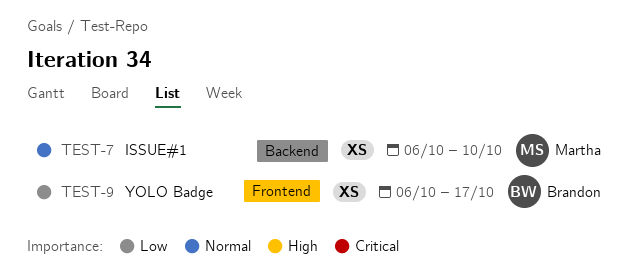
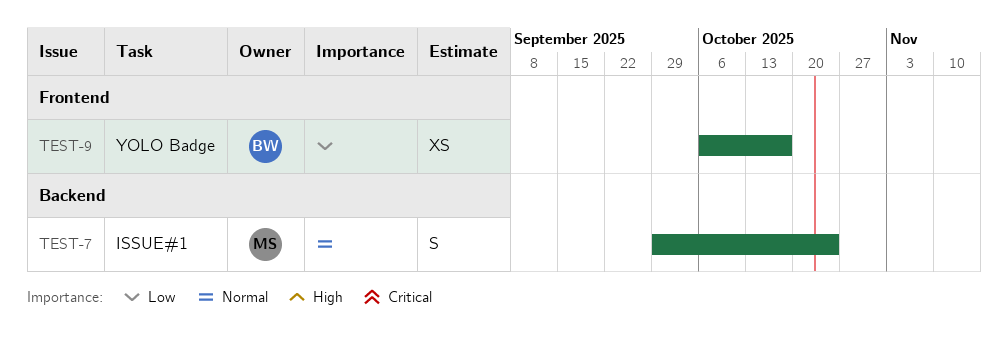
TEST-7, estimate: XS -> S
TEST-7, start: Oct 6 -> Sep 29
TEST-7, due: Oct 10 -> Oct 24

